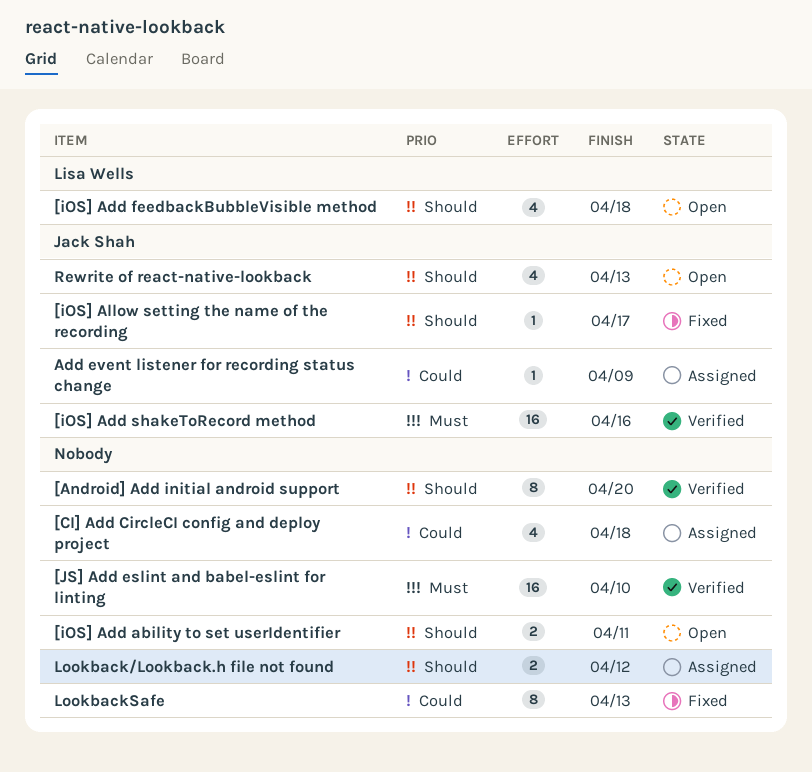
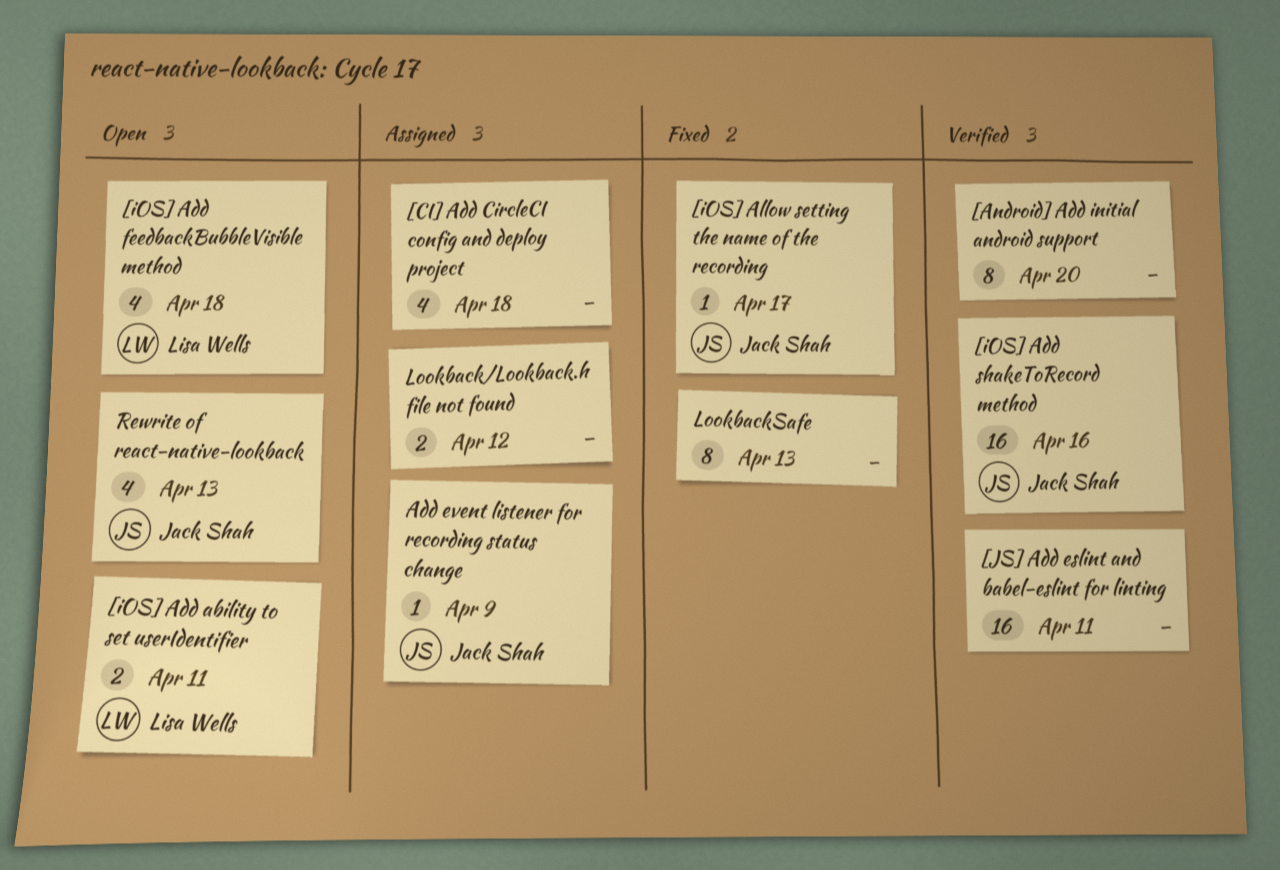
[iOS] Add ability to set userIdentifier, owner: none -> Lisa Wells
[JS] Add eslint and babel-eslint for linting, due: Apr 10 -> Apr 11

